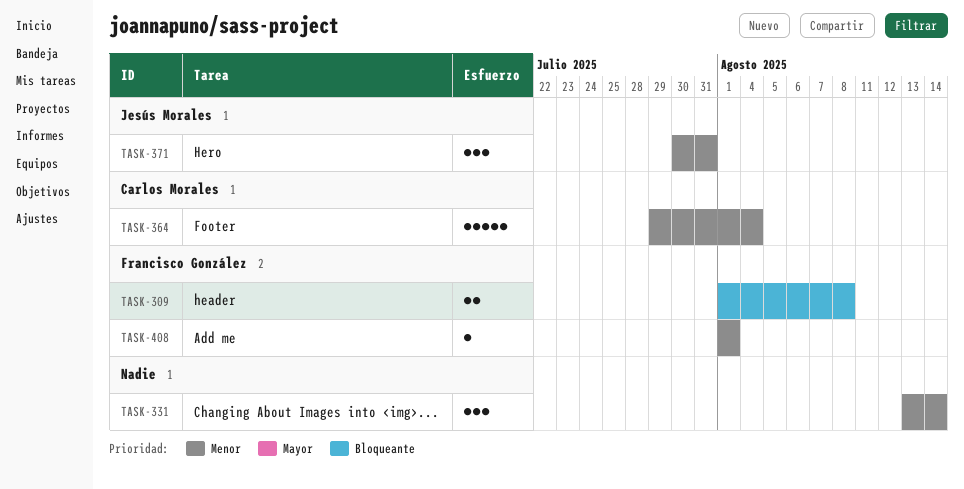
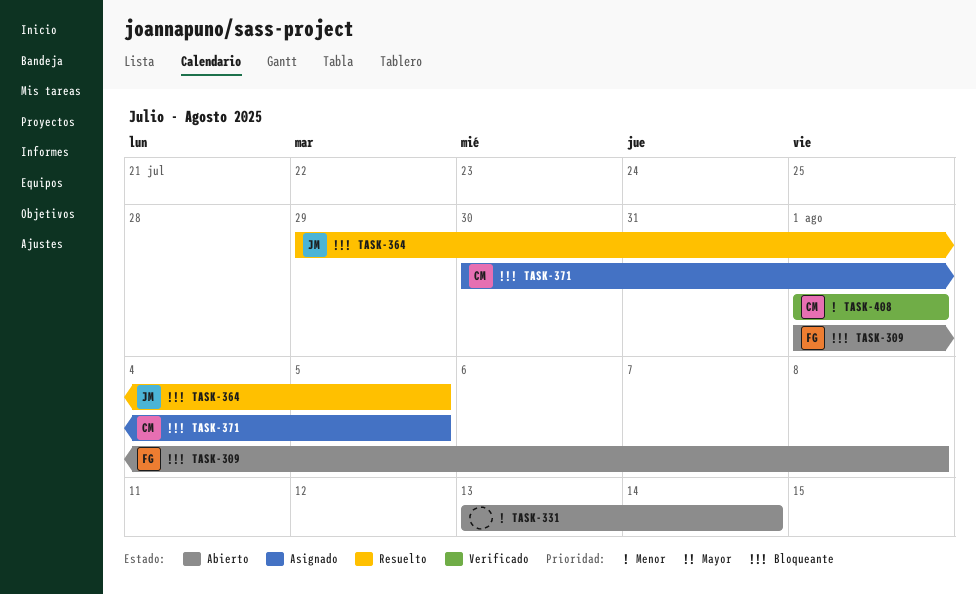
TASK-364, owner: Carlos Morales -> Jesús Morales
TASK-364, priority: Menor -> Bloqueante
TASK-364, due: Aug 4 -> Aug 5
TASK-371, owner: Jesús Morales -> Carlos Morales
TASK-371, priority: Menor -> Bloqueante
TASK-371, due: Jul 31 -> Aug 5
TASK-408, owner: Francisco González -> Carlos Morales

